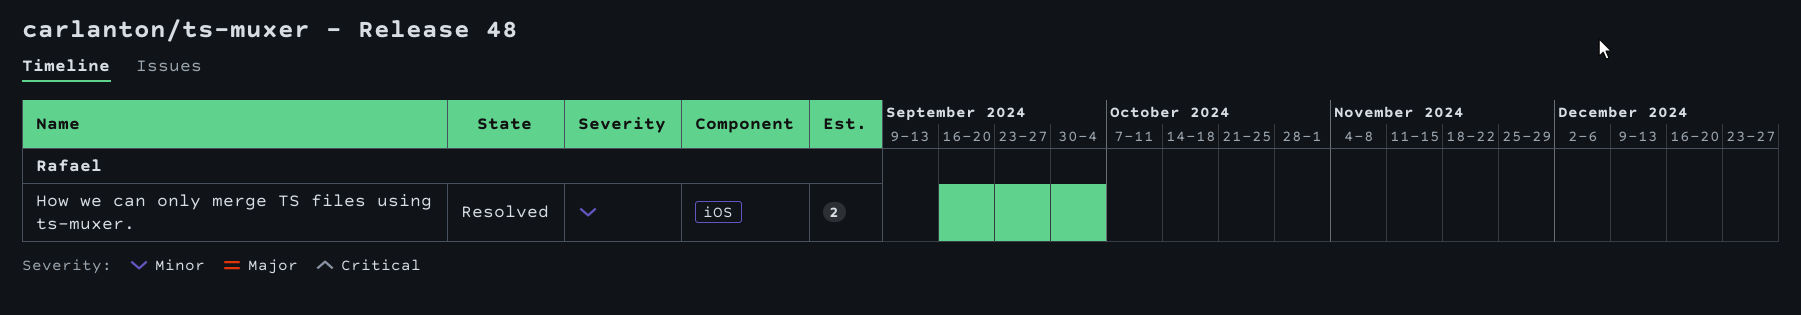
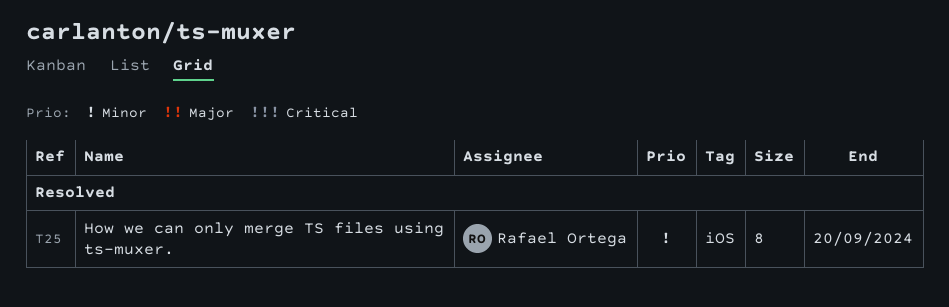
How we can only merge TS files using ts-muxer., estimate: 2 -> 8
How we can only merge TS files using ts-muxer., due: Oct 4 -> Sep 20

